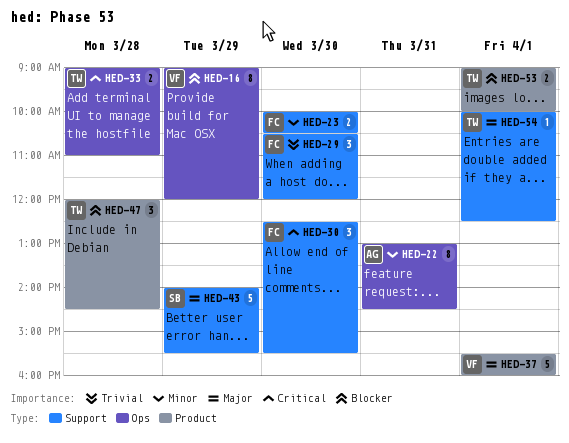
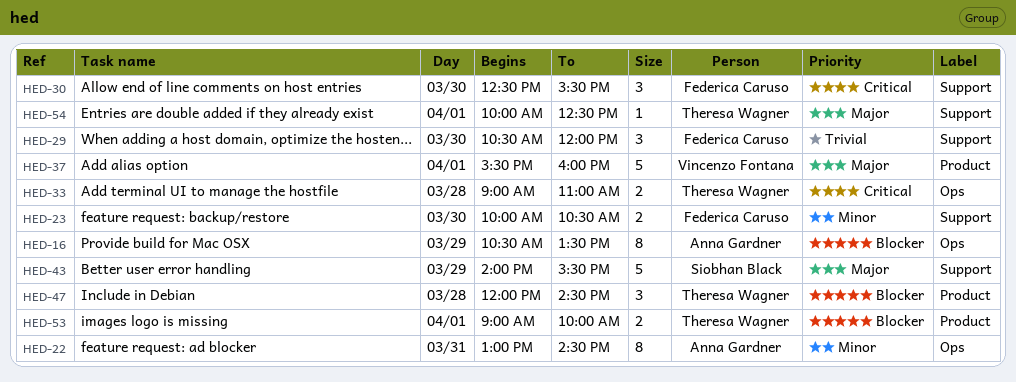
HED-16, owner: Vincenzo Fontana -> Anna Gardner
HED-16, begins: 09:00 -> 10:30
HED-16, ends: 12:00 -> 13:30

